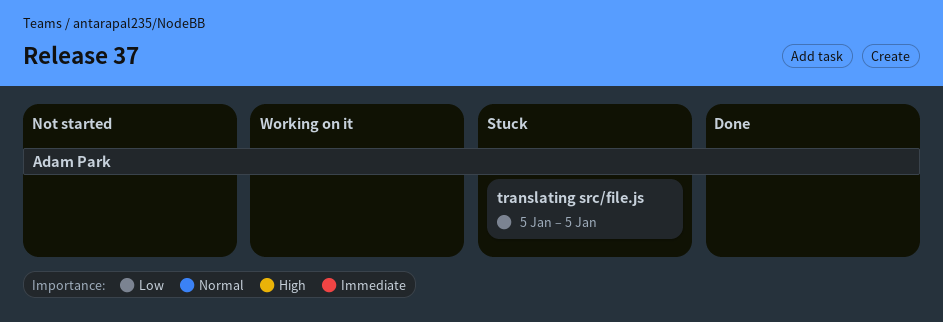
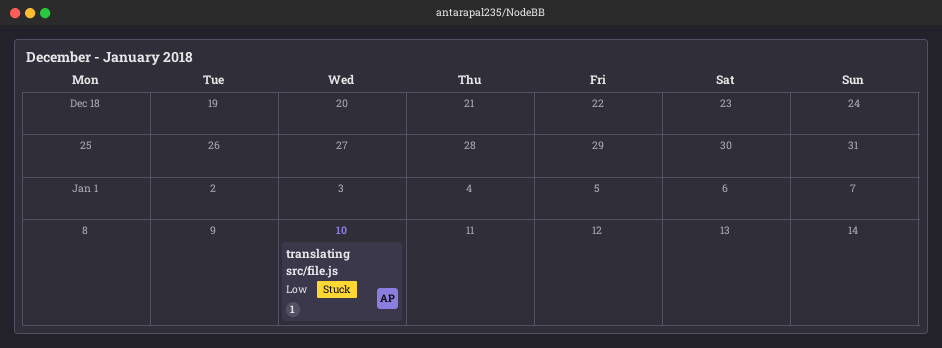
translating src/file.js, due: Jan 5 -> Jan 10

